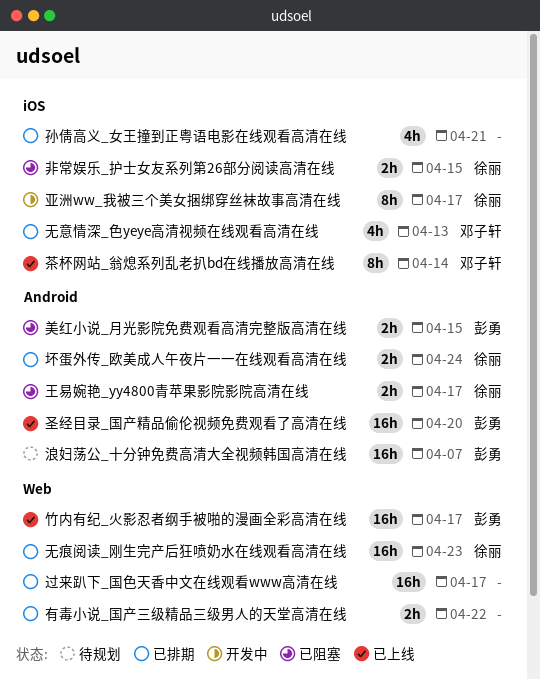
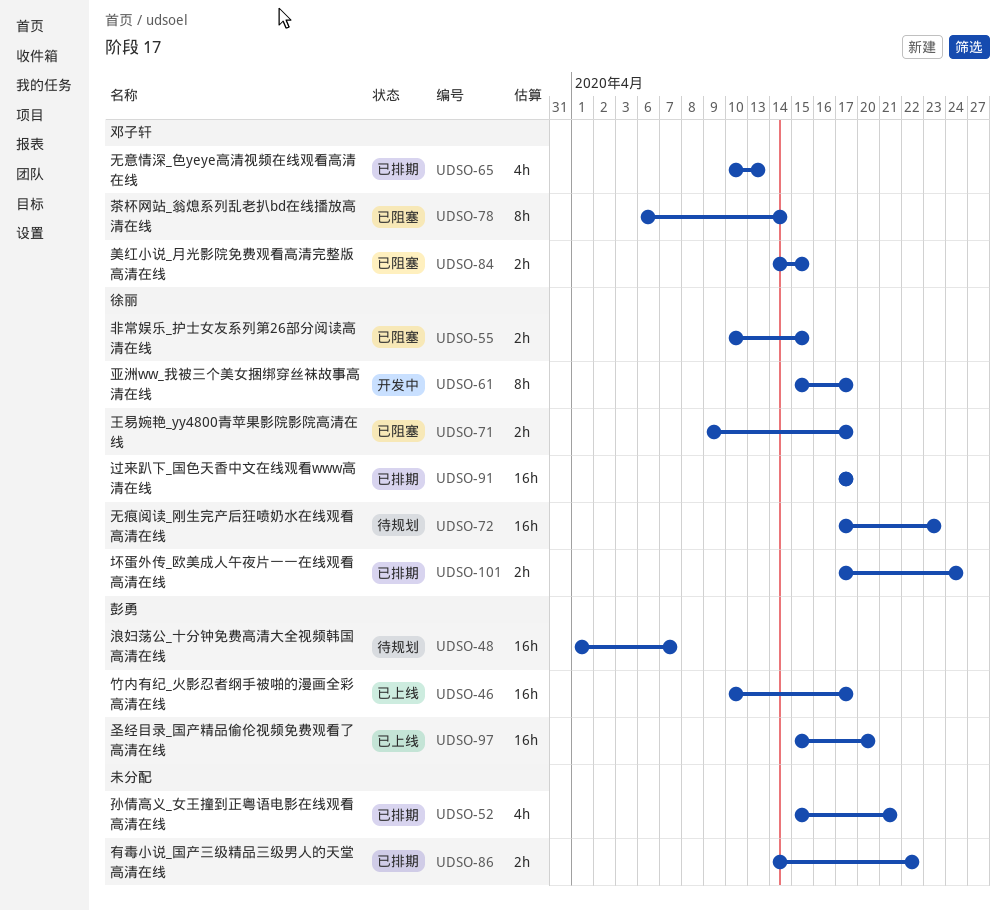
无痕阅读_刚生完产后狂喷奶水在线观看高清在线, status: 已排期 -> 待规划
美红小说_月光影院免费观看高清完整版高清在线, owner: 彭勇 -> 邓子轩
茶杯网站_翁熄系列乱老扒bd在线播放高清在线, status: 已上线 -> 已阻塞
过来趴下_国色天香中文在线观看www高清在线, owner: none -> 徐丽

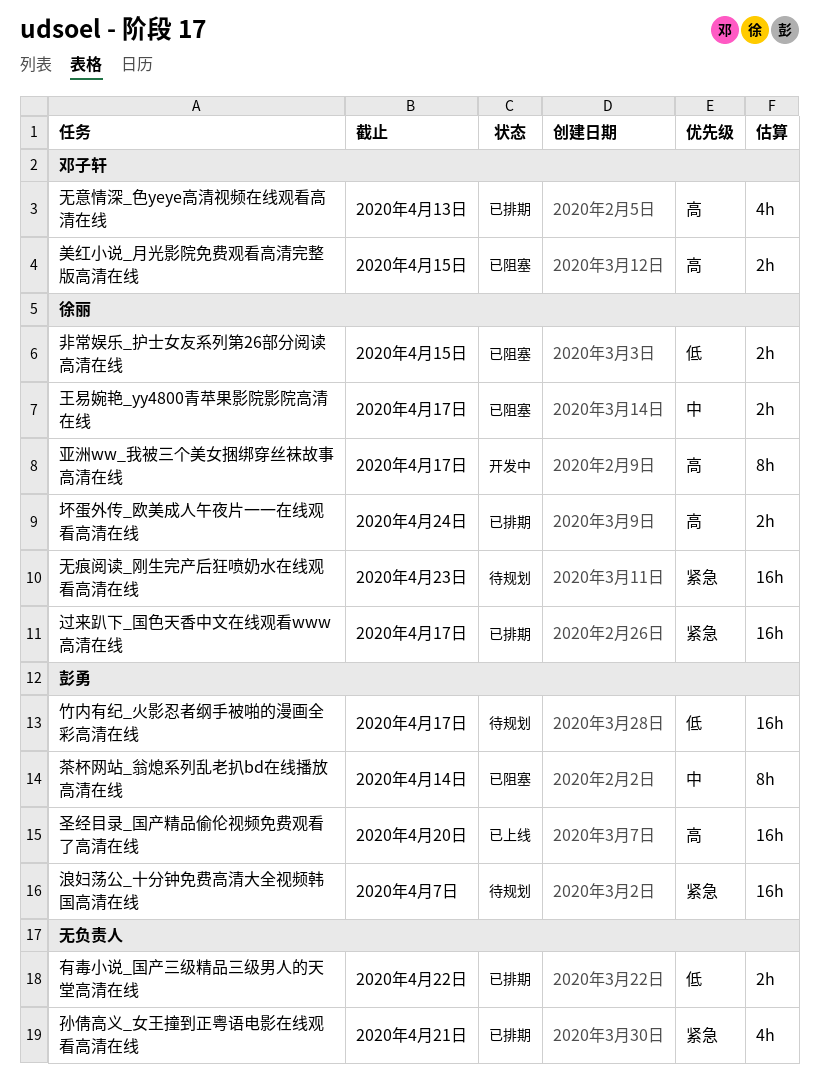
竹内有纪_火影忍者纲手被啪的漫画全彩高清在线, status: 已上线 -> 待规划
茶杯网站_翁熄系列乱老扒bd在线播放高清在线, owner: 邓子轩 -> 彭勇

